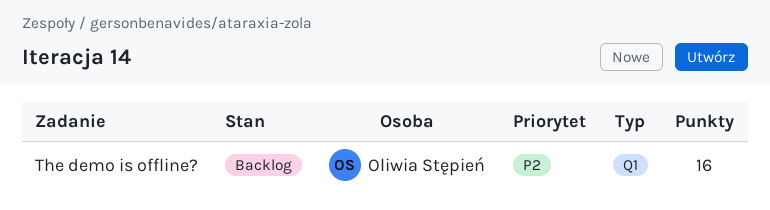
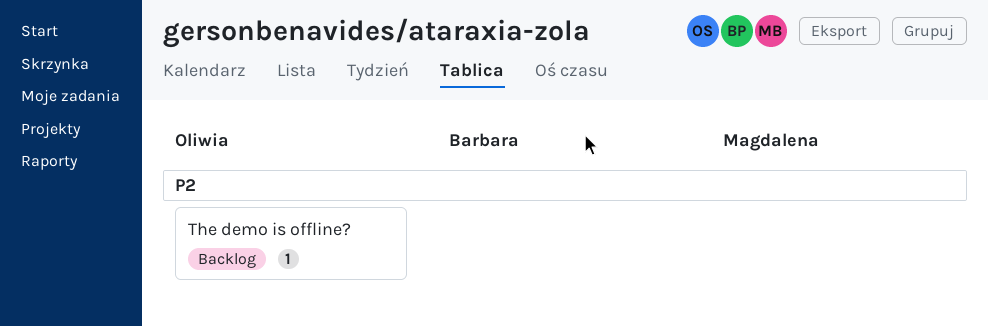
The demo is offline?, estimate: 16 -> 1

